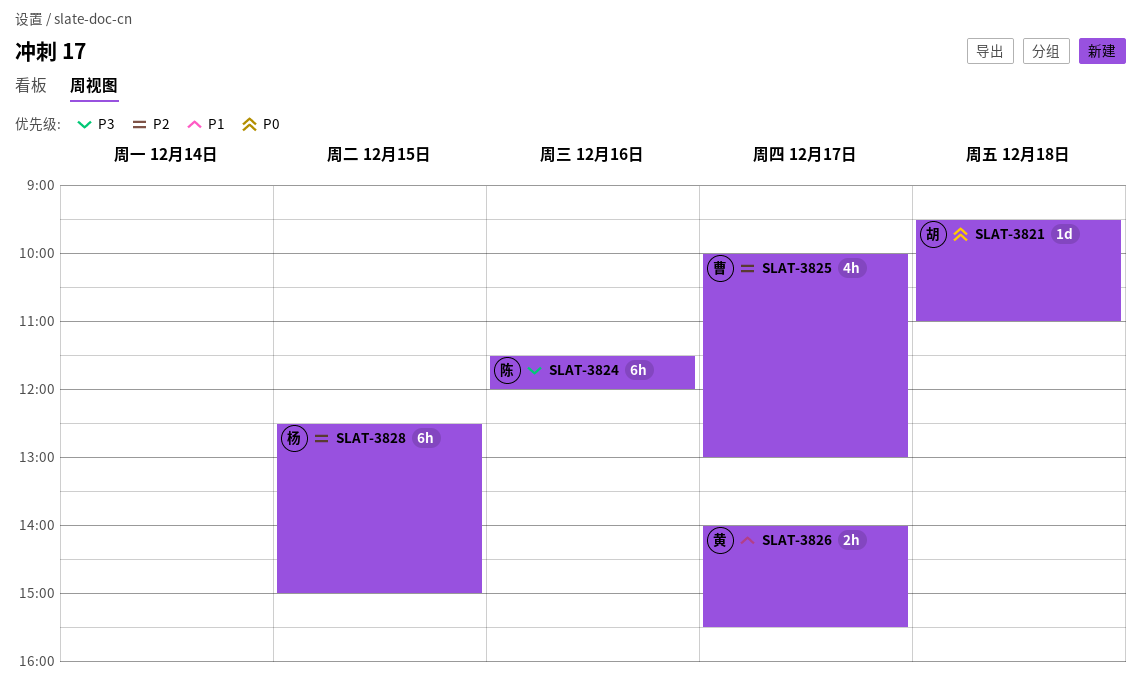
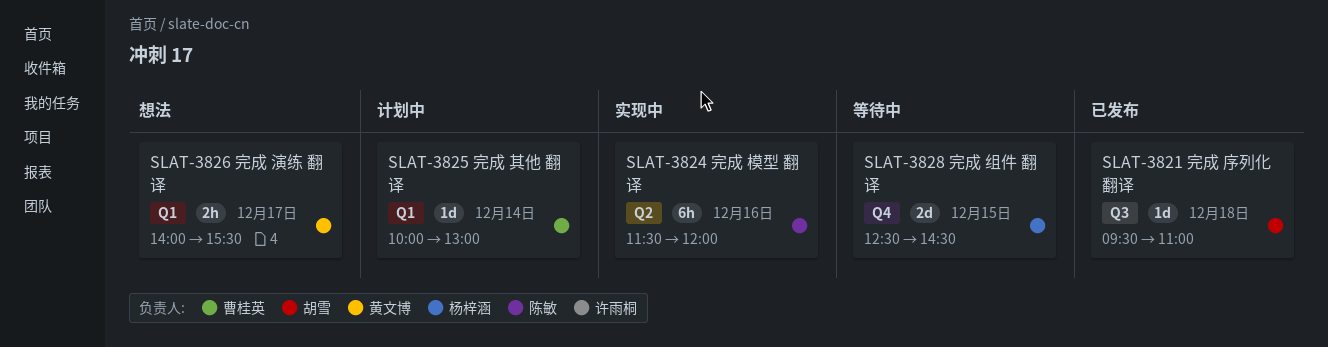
SLAT-3825, estimate: 4h -> 1d
SLAT-3825, day: Dec 17 -> Dec 14
SLAT-3828, estimate: 6h -> 2d
SLAT-3828, ends: 15:00 -> 14:30

